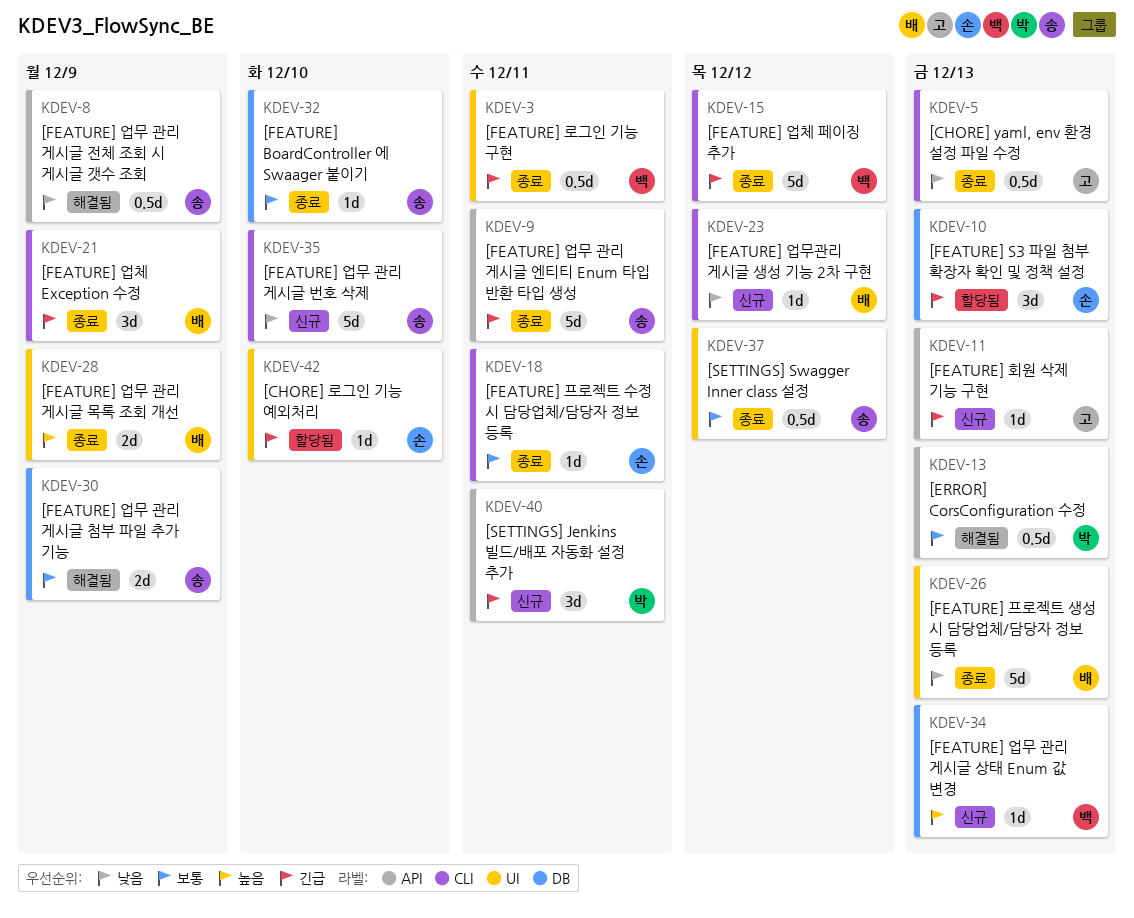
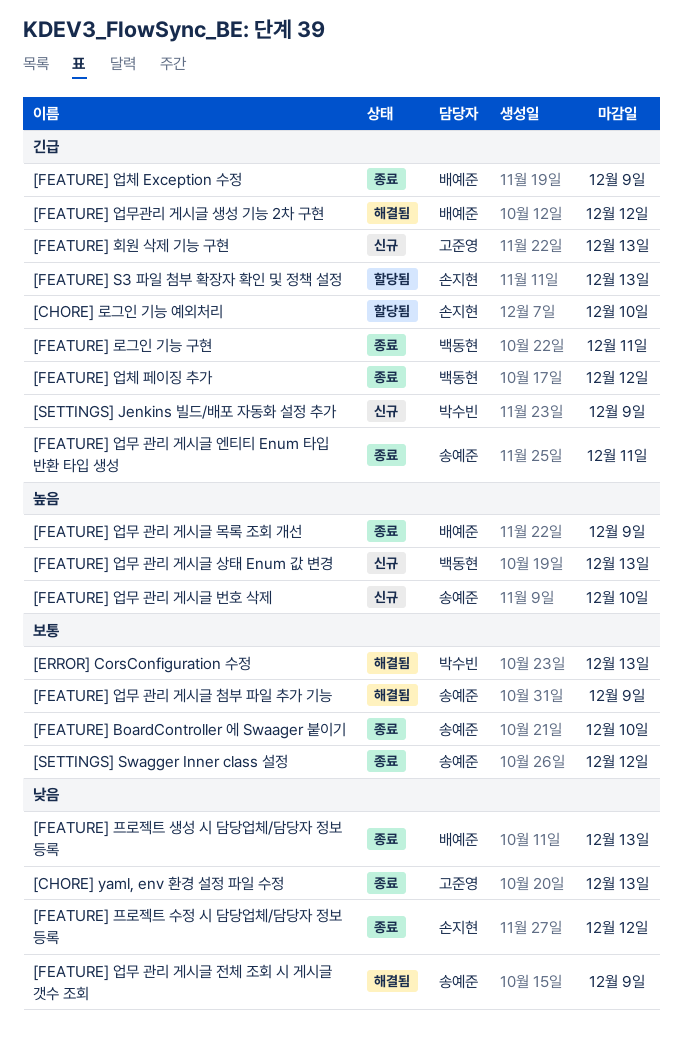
[FEATURE] 업무 관리 게시글 번호 삭제, priority: 낮음 -> 높음
[FEATURE] 업무관리 게시글 생성 기능 2차 구현, status: 신규 -> 해결됨
[FEATURE] 업무관리 게시글 생성 기능 2차 구현, priority: 낮음 -> 긴급
[FEATURE] 프로젝트 수정 시 담당업체/담당자 정보 등록, priority: 보통 -> 낮음
[FEATURE] 프로젝트 수정 시 담당업체/담당자 정보 등록, due: Dec 11 -> Dec 12
[SETTINGS] Jenkins 빌드/배포 자동화 설정 추가, due: Dec 11 -> Dec 9

